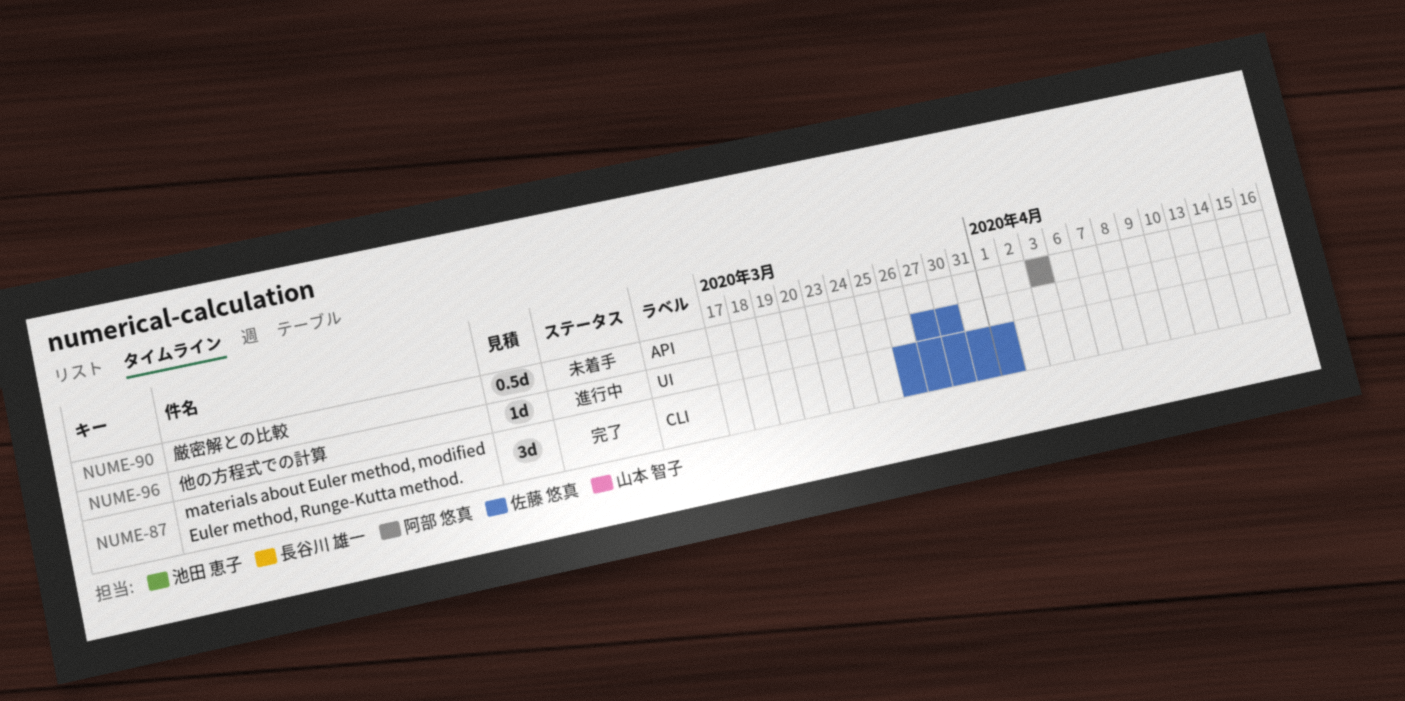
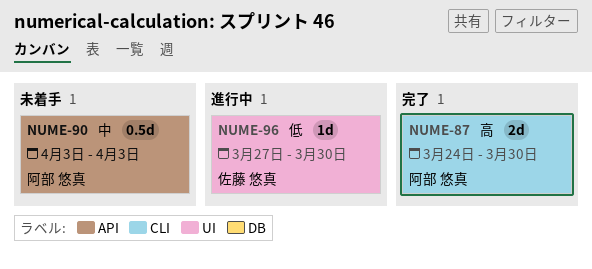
NUME-87, owner: 佐藤 悠真 -> 阿部 悠真
NUME-87, estimate: 3d -> 2d
NUME-87, start: Mar 26 -> Mar 24
NUME-87, due: Apr 1 -> Mar 30

